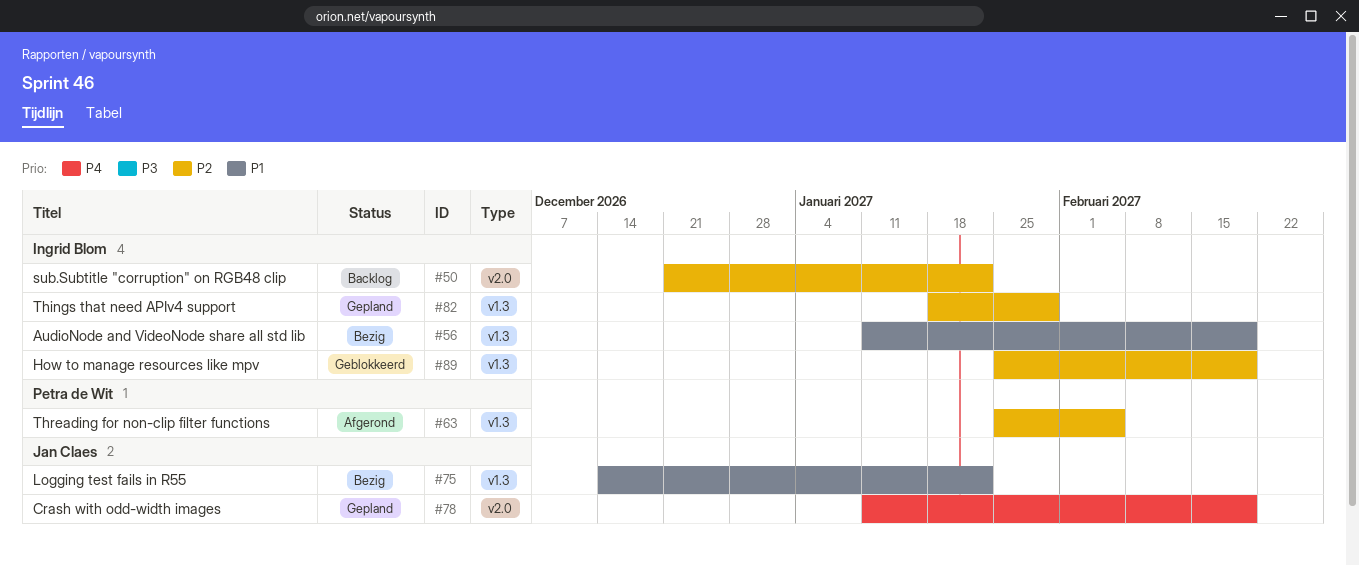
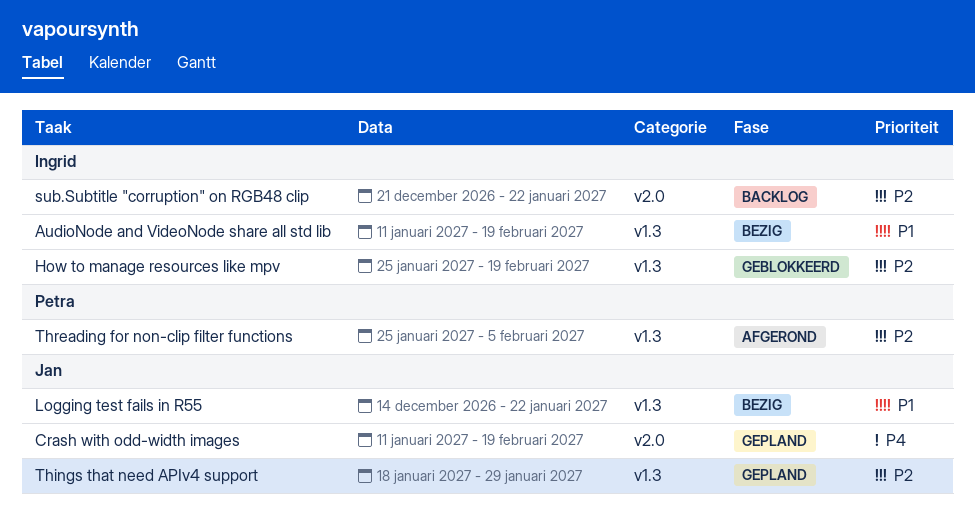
Things that need APIv4 support, owner: Ingrid Blom -> Jan Claes

